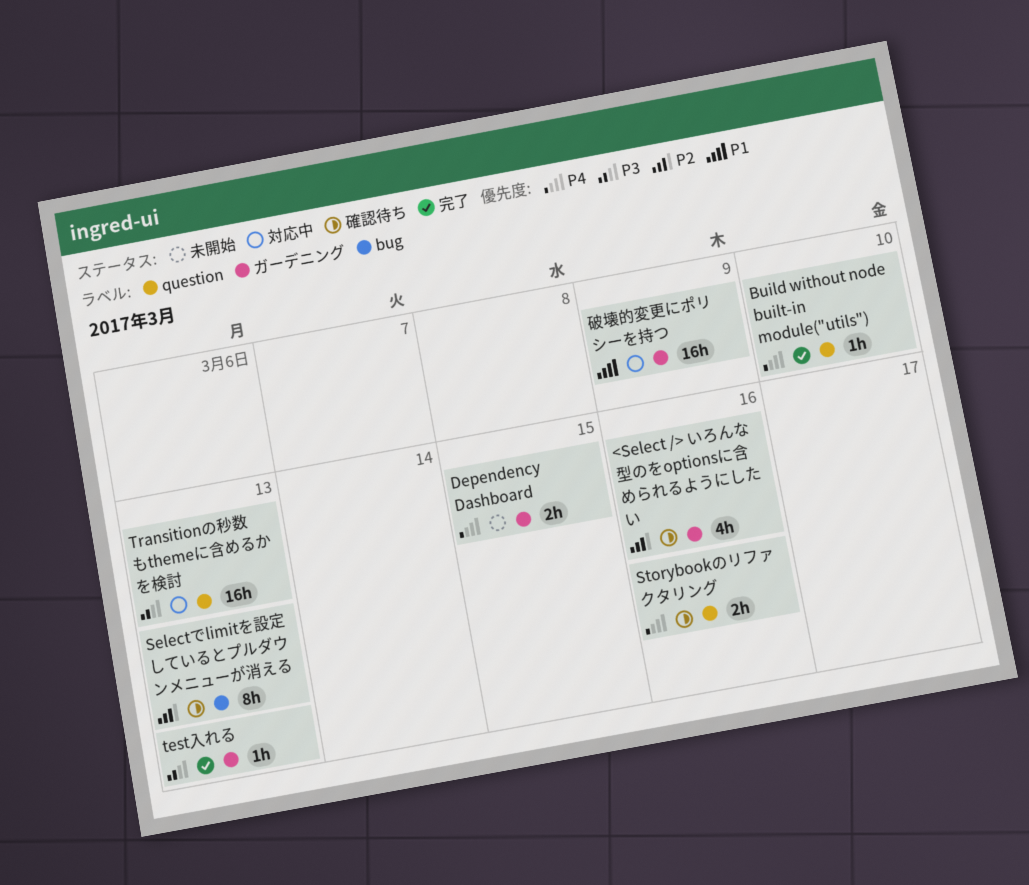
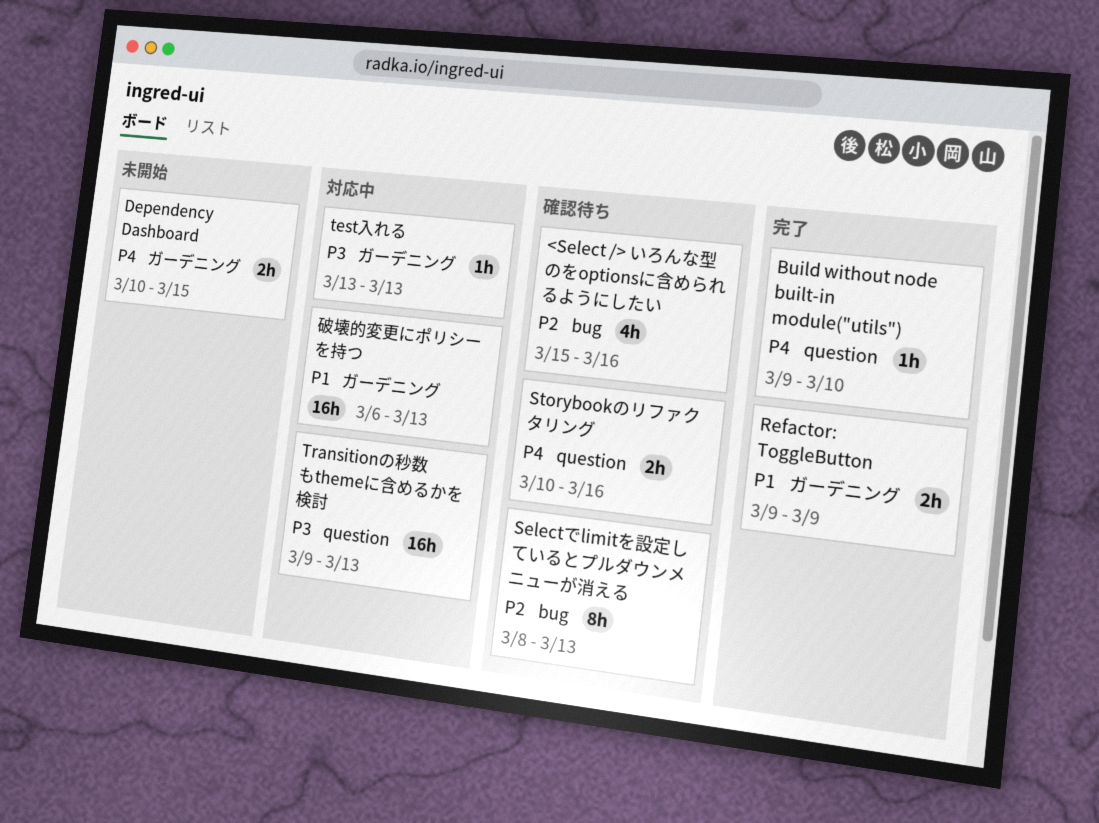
<Select /> いろんな型のをoptionsに含められるようにしたい, label: ガーデニング -> bug
Refactor: ToggleButton: none -> present
test入れる, status: 完了 -> 対応中
破壊的変更にポリシーを持つ, due: Mar 9 -> Mar 13

